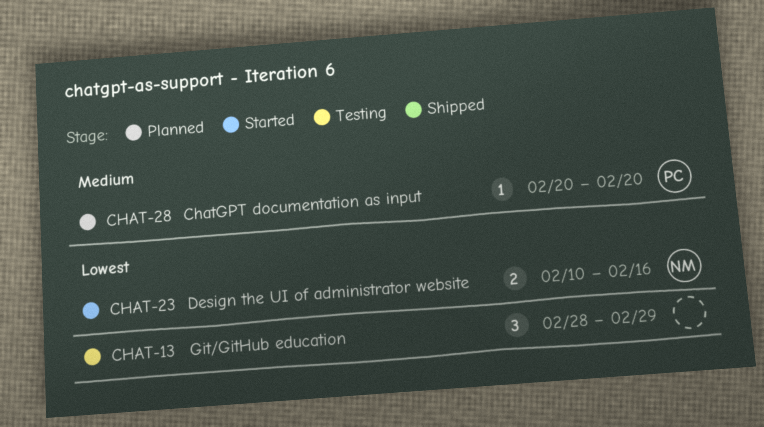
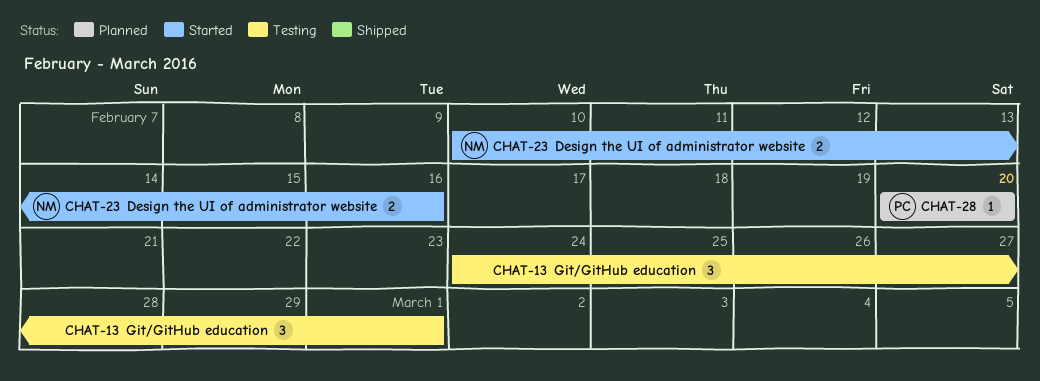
CHAT-13, start: Feb 28 -> Feb 24
CHAT-13, due: Feb 29 -> Mar 1

